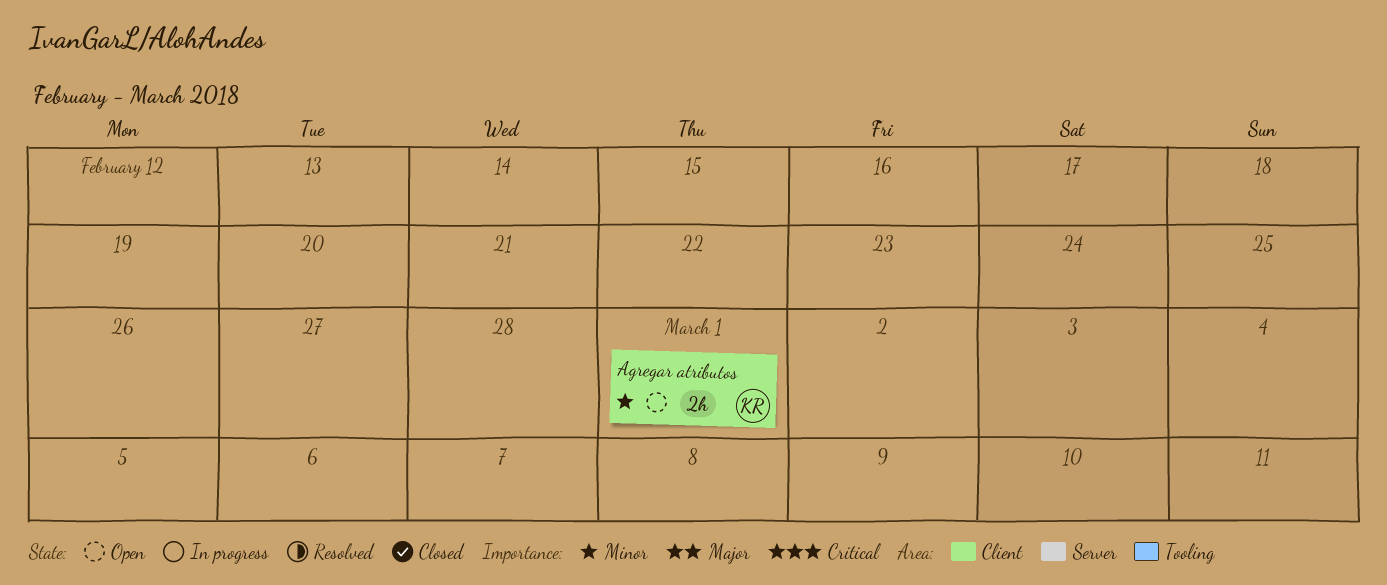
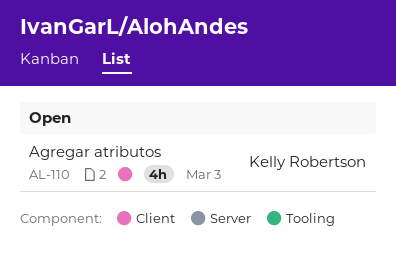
Agregar atributos, estimate: 2h -> 4h
Agregar atributos, due: Mar 1 -> Mar 3

